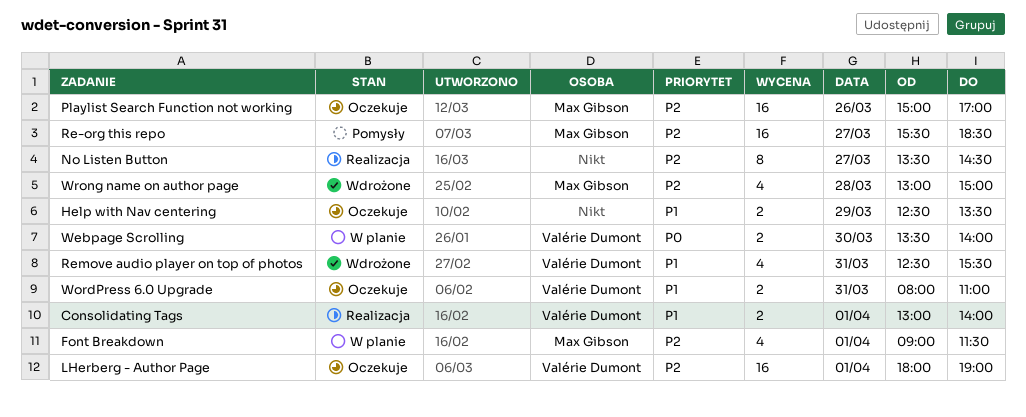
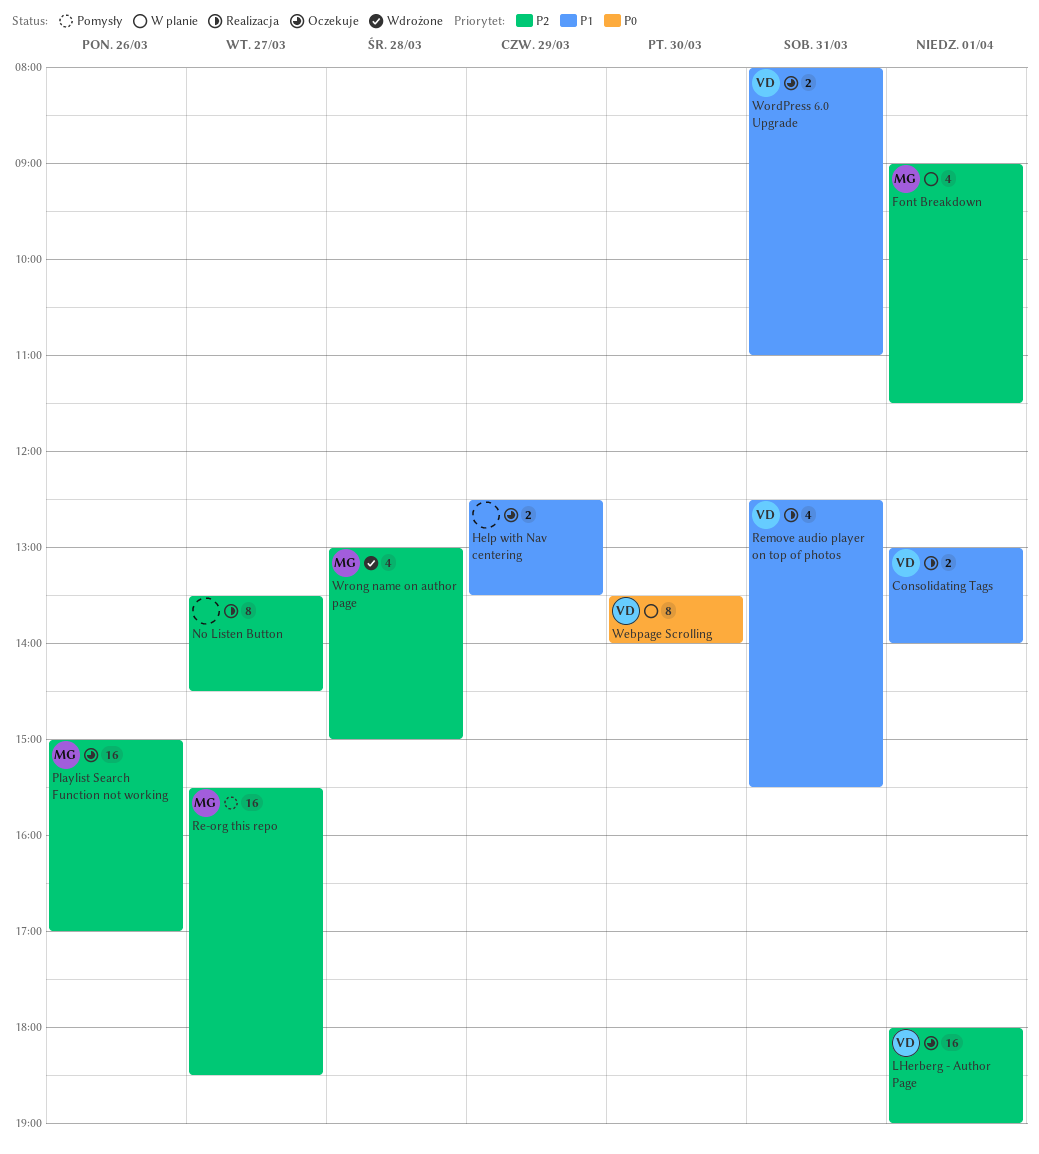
Remove audio player on top of photos, status: Wdrożone -> Realizacja
Webpage Scrolling, estimate: 2 -> 8

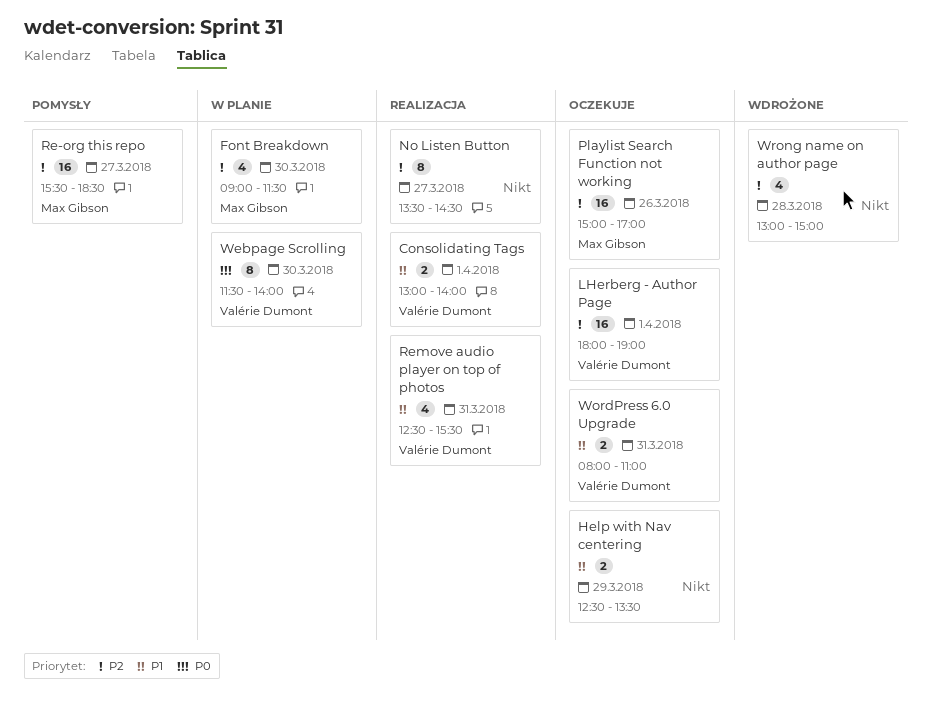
Font Breakdown, day: Apr 1 -> Mar 30
Webpage Scrolling, begins: 13:30 -> 11:30
Wrong name on author page, owner: Max Gibson -> none

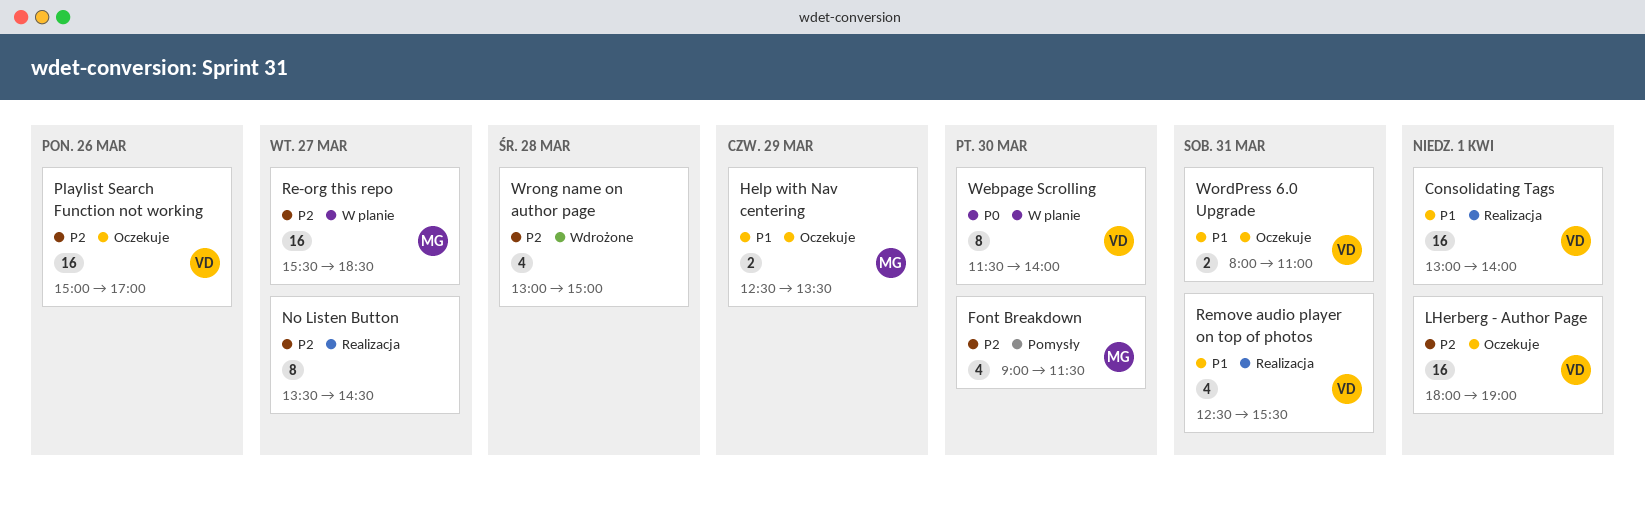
Consolidating Tags, estimate: 2 -> 16
Font Breakdown, status: W planie -> Pomysły
Help with Nav centering, owner: none -> Max Gibson
Playlist Search Function not working, owner: Max Gibson -> Valérie Dumont
Re-org this repo, status: Pomysły -> W planie

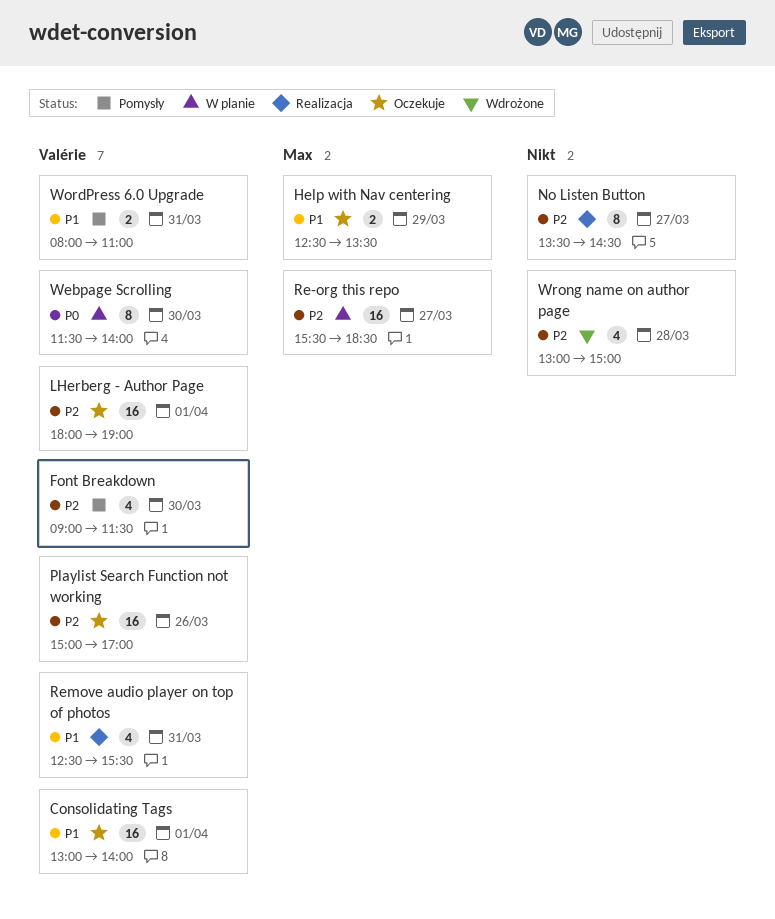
Consolidating Tags, status: Realizacja -> Oczekuje
Font Breakdown, owner: Max -> Valérie
WordPress 6.0 Upgrade, status: Oczekuje -> Pomysły

